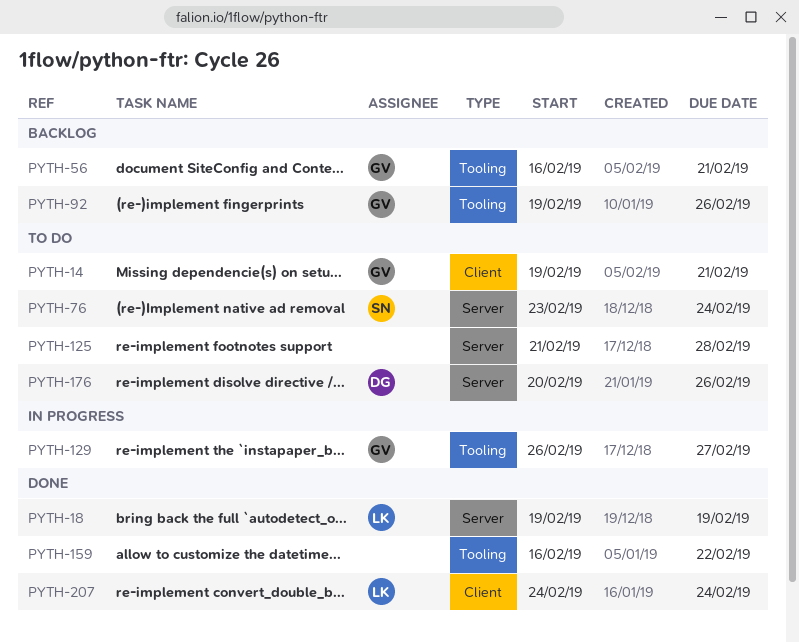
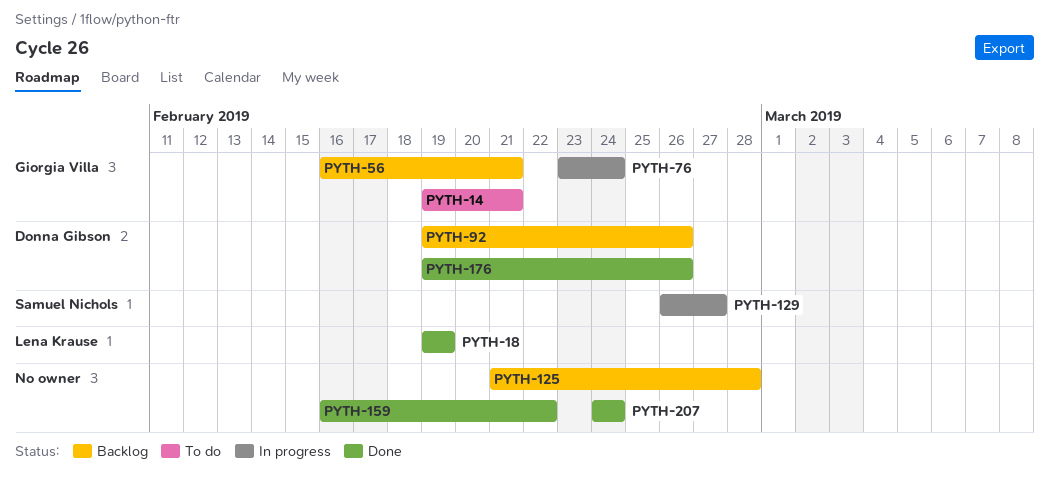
PYTH-76, status: To do -> In progress
PYTH-76, owner: Samuel Nichols -> Giorgia Villa
PYTH-92, owner: Giorgia Villa -> Donna Gibson
PYTH-125, status: To do -> Backlog
PYTH-129, owner: Giorgia Villa -> Samuel Nichols
PYTH-176, status: To do -> Done
PYTH-176, start: Feb 20 -> Feb 19
PYTH-207, owner: Lena Krause -> none

